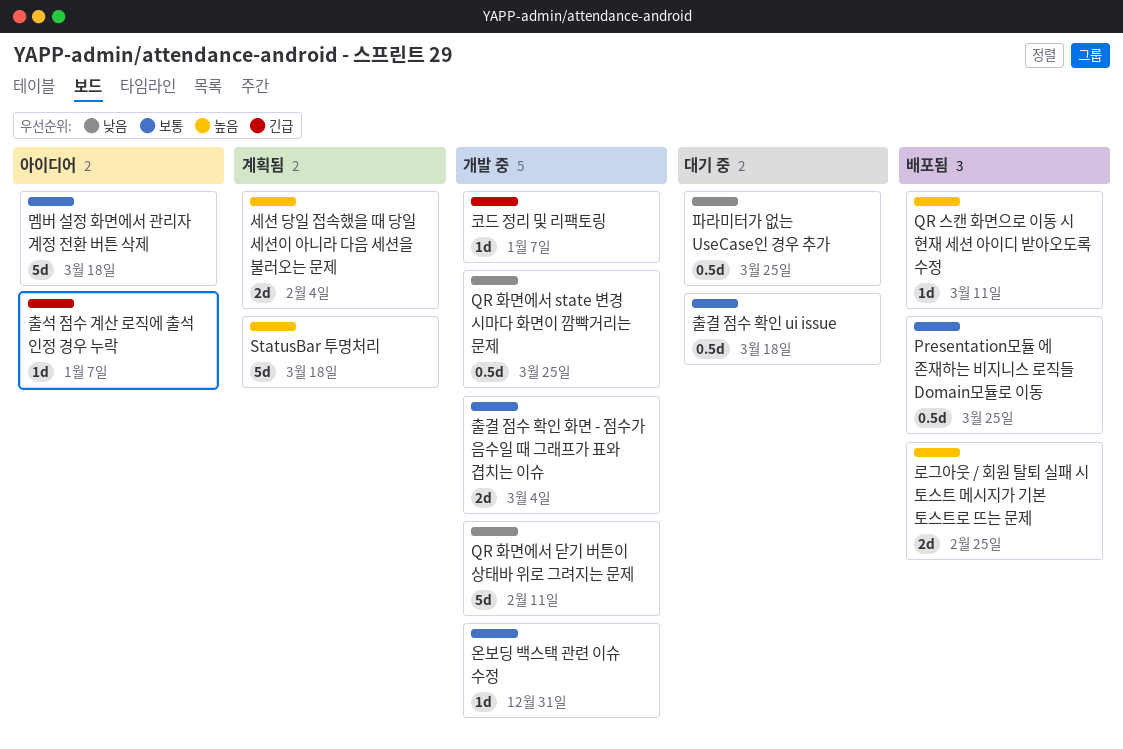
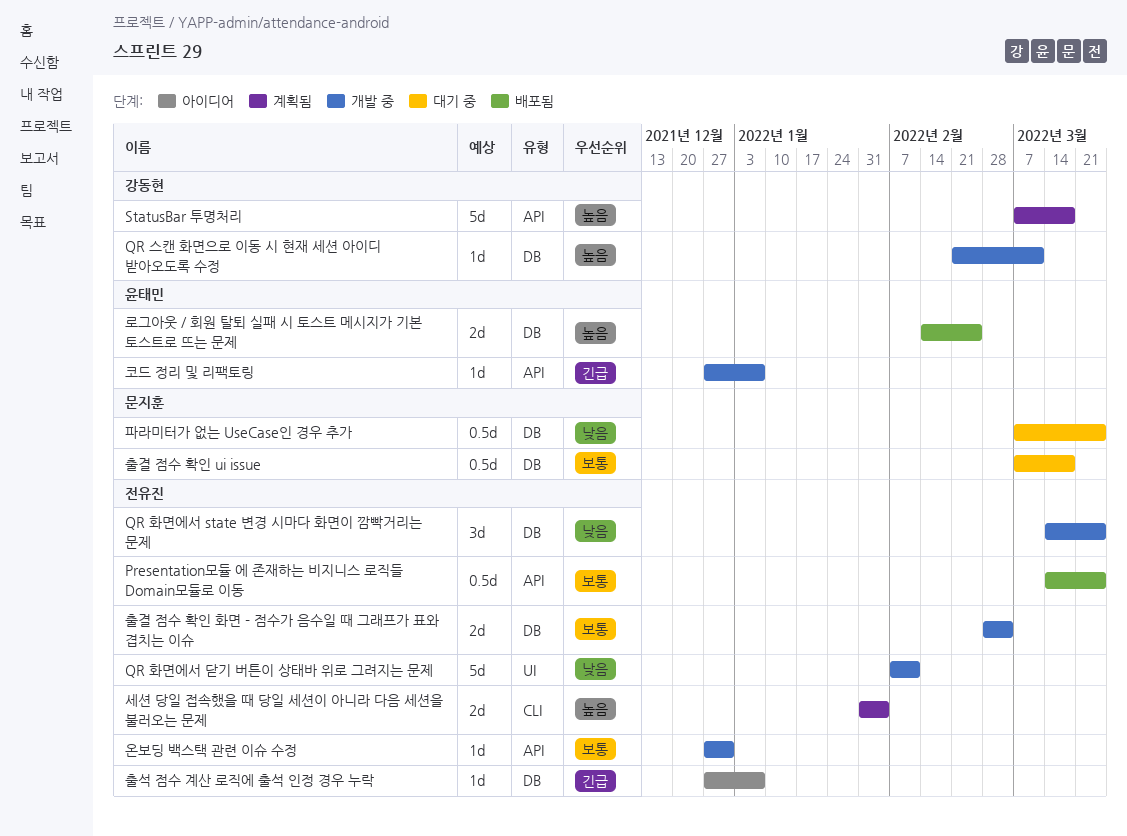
QR 스캔 화면으로 이동 시 현재 세션 아이디 받아오도록 수정, status: 배포됨 -> 개발 중
QR 화면에서 state 변경 시마다 화면이 깜빡거리는 문제, estimate: 0.5d -> 3d
멤버 설정 화면에서 관리자 계정 전환 버튼 삭제: present -> none

